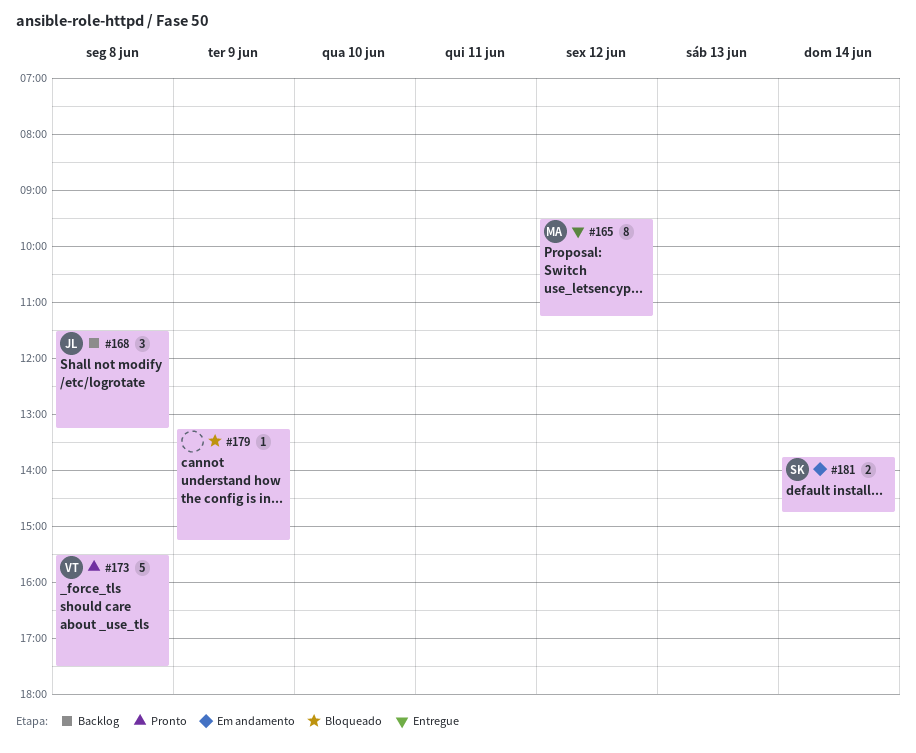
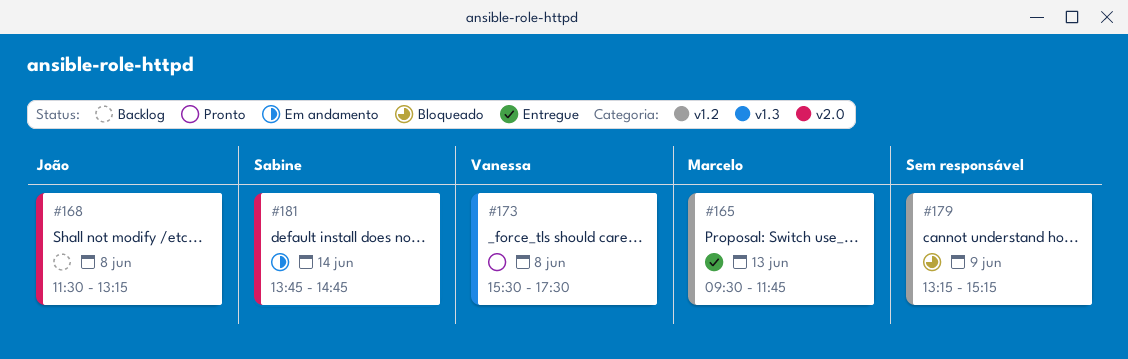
#165, day: Jun 12 -> Jun 13
#165, ends: 11:15 -> 11:45

